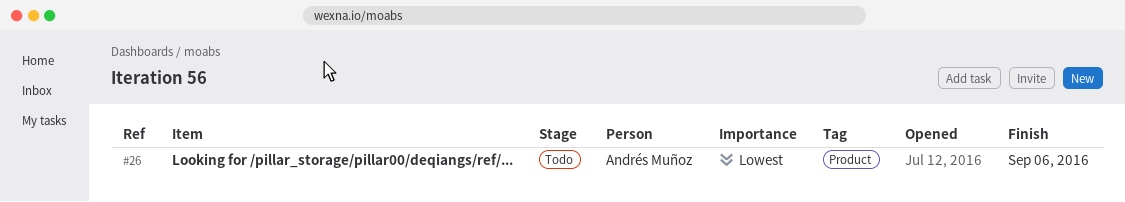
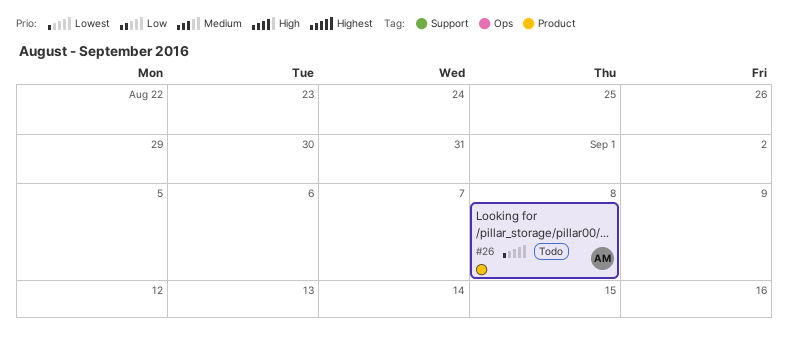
#26, due: Sep 6 -> Sep 8

